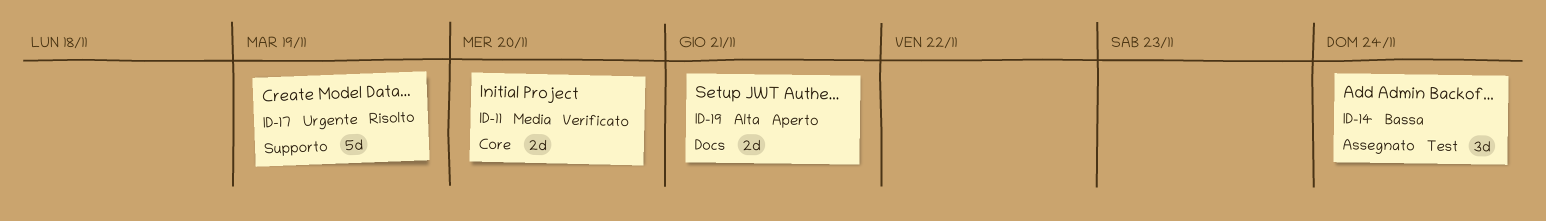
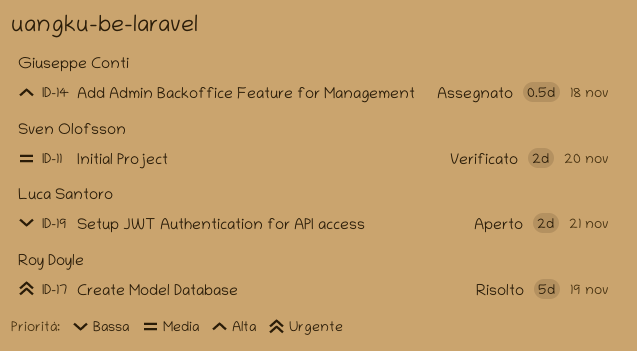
ID-14, priority: Bassa -> Alta
ID-14, estimate: 3d -> 0.5d
ID-14, due: Nov 24 -> Nov 18
ID-19, priority: Alta -> Bassa

